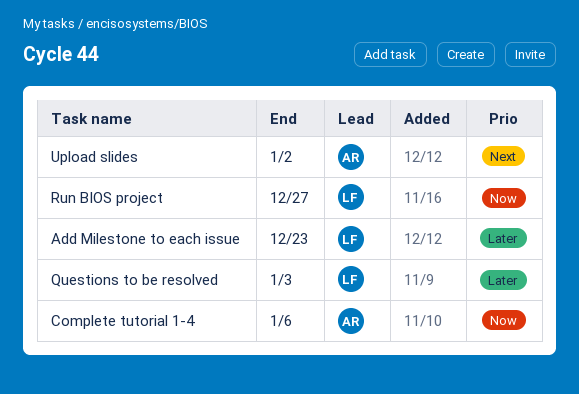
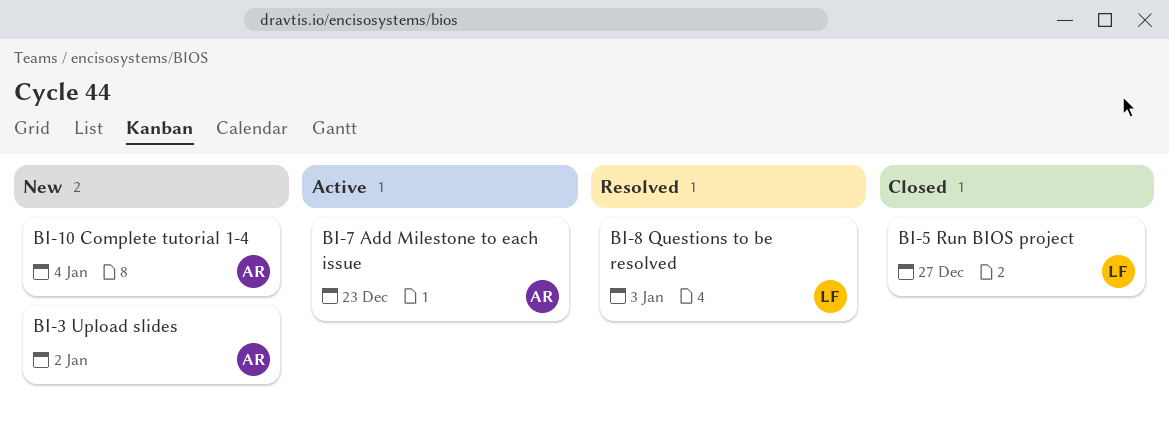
Add Milestone to each issue, owner: LF -> AR
Complete tutorial 1-4, due: Jan 6 -> Jan 4

